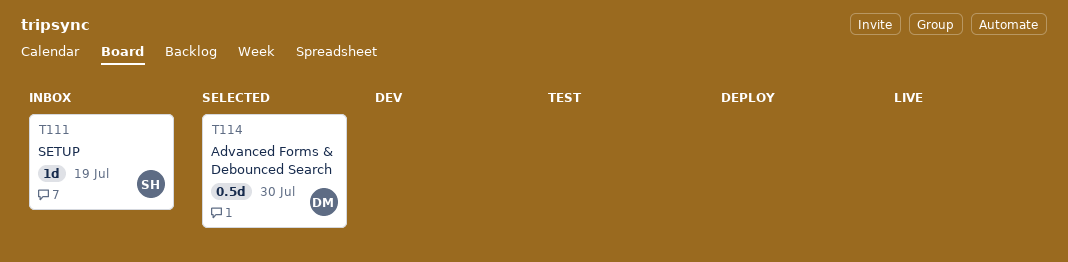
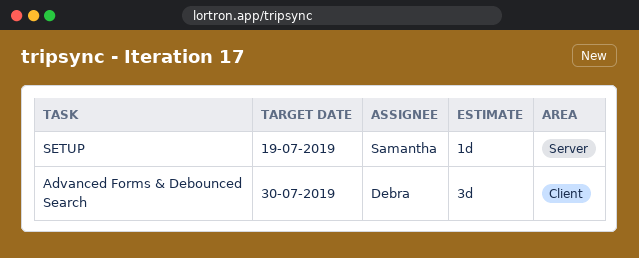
Advanced Forms & Debounced Search, estimate: 0.5d -> 3d

